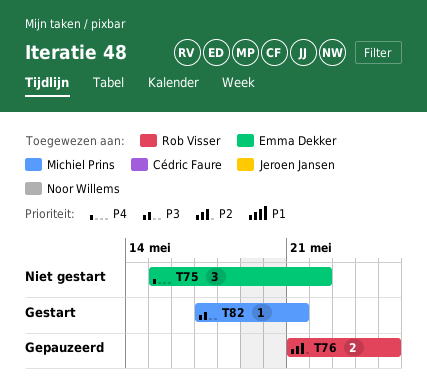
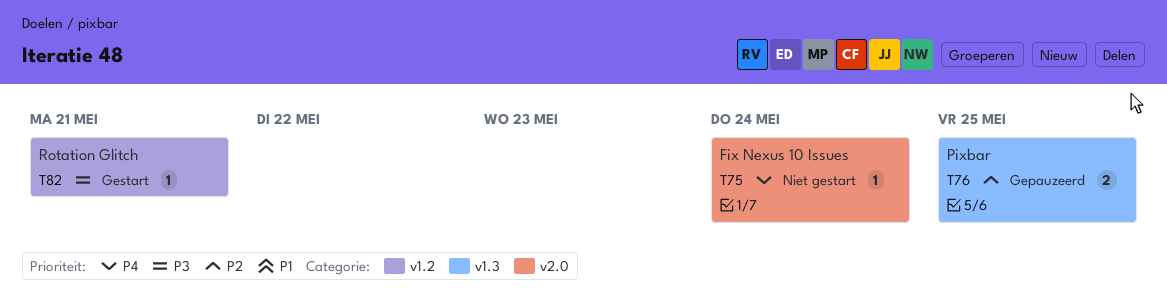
T75, estimate: 3 -> 1
T75, due: May 22 -> May 24

